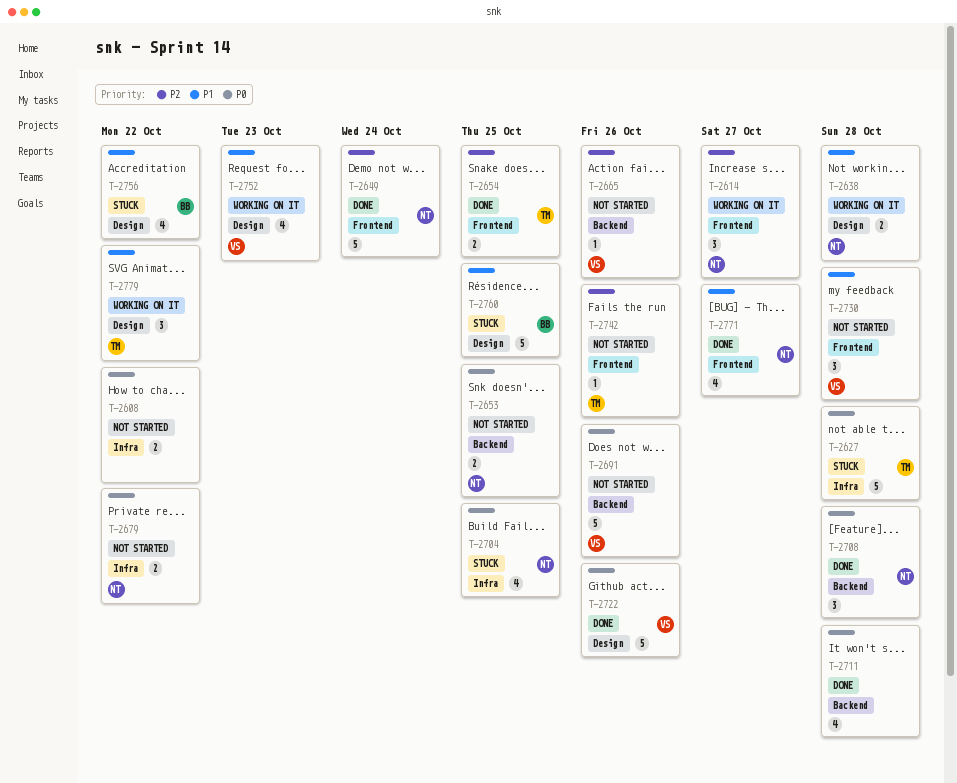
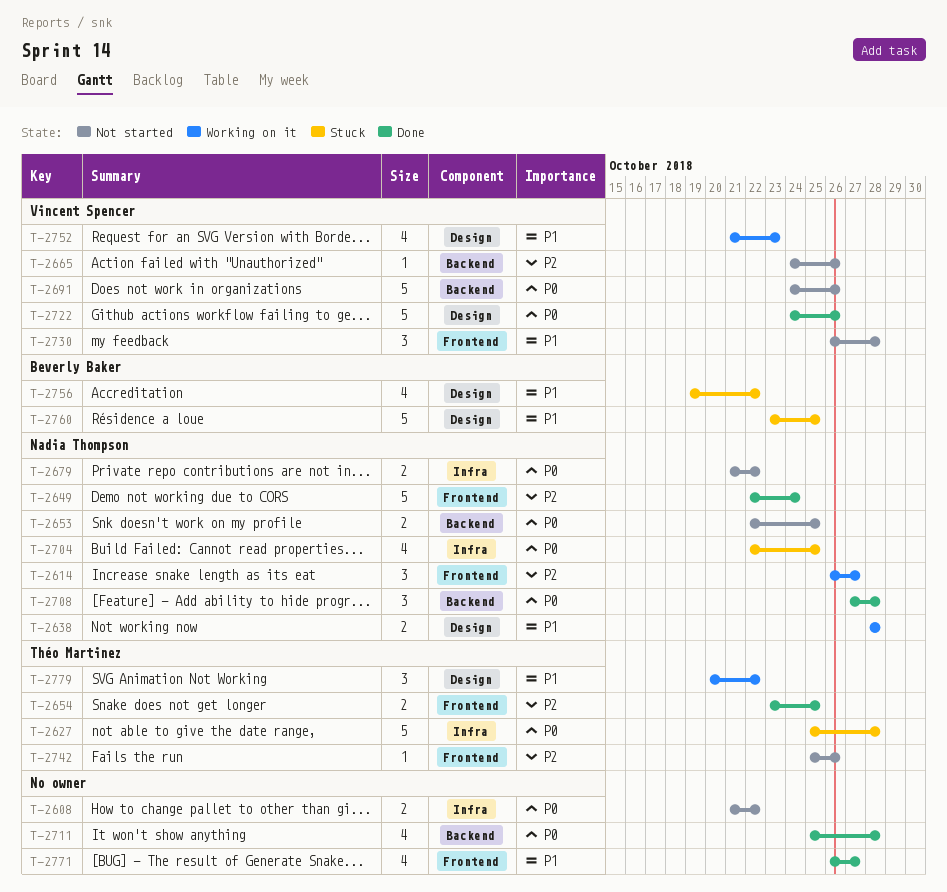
T-2771, owner: Nadia Thompson -> none

